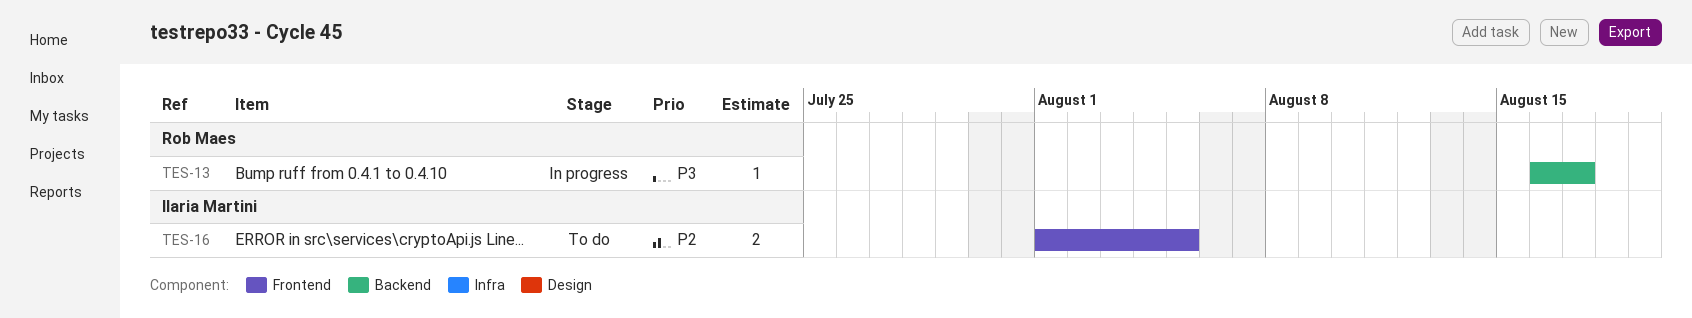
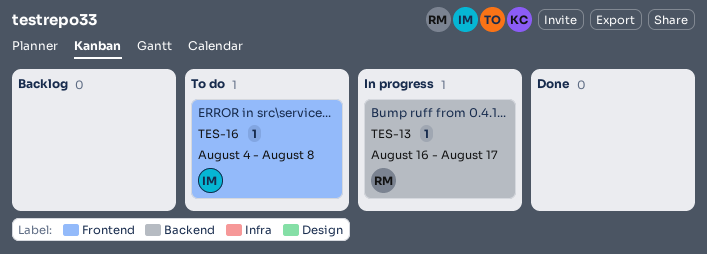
TES-16, estimate: 2 -> 1
TES-16, start: Aug 1 -> Aug 4
TES-16, due: Aug 5 -> Aug 8

